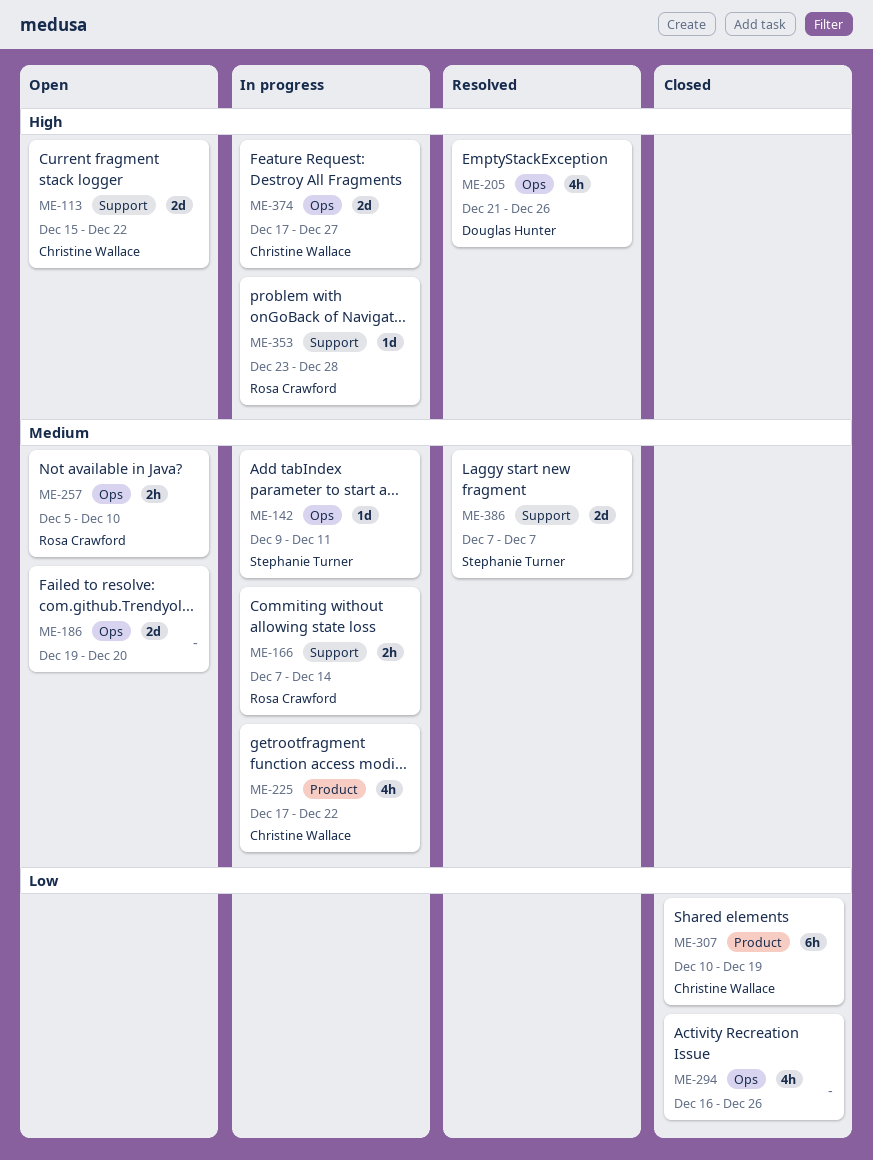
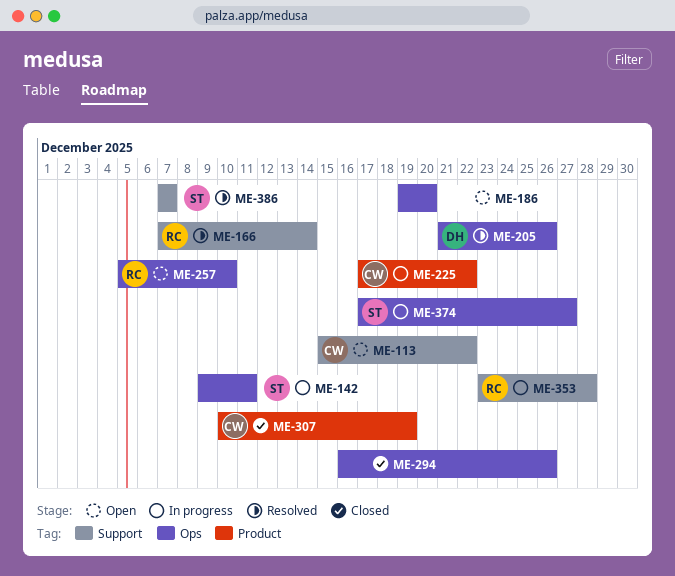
ME-166, status: In progress -> Resolved
ME-374, owner: Christine Wallace -> Stephanie Turner

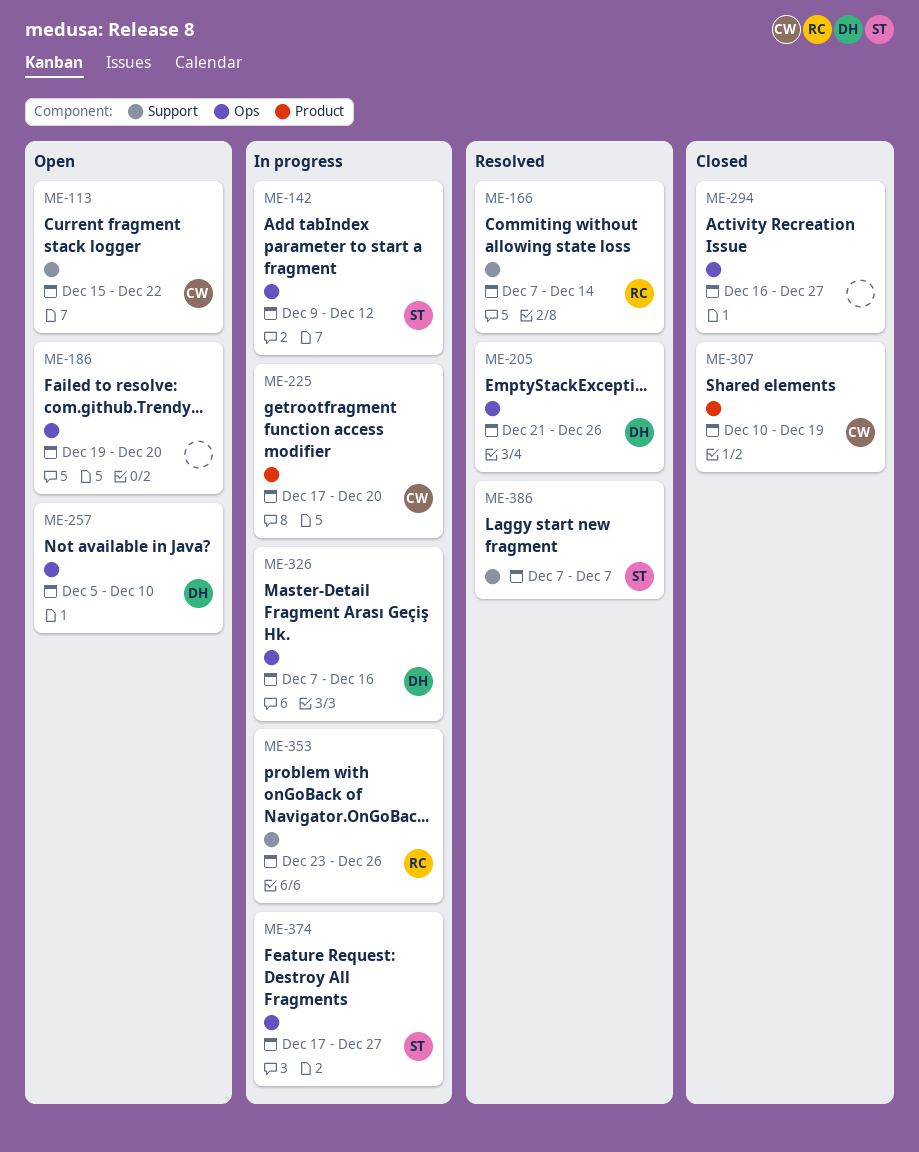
ME-142, due: Dec 11 -> Dec 12
ME-225, due: Dec 22 -> Dec 20
ME-257, owner: RC -> DH
ME-294, due: Dec 26 -> Dec 27
ME-326: none -> present
ME-353, due: Dec 28 -> Dec 26

